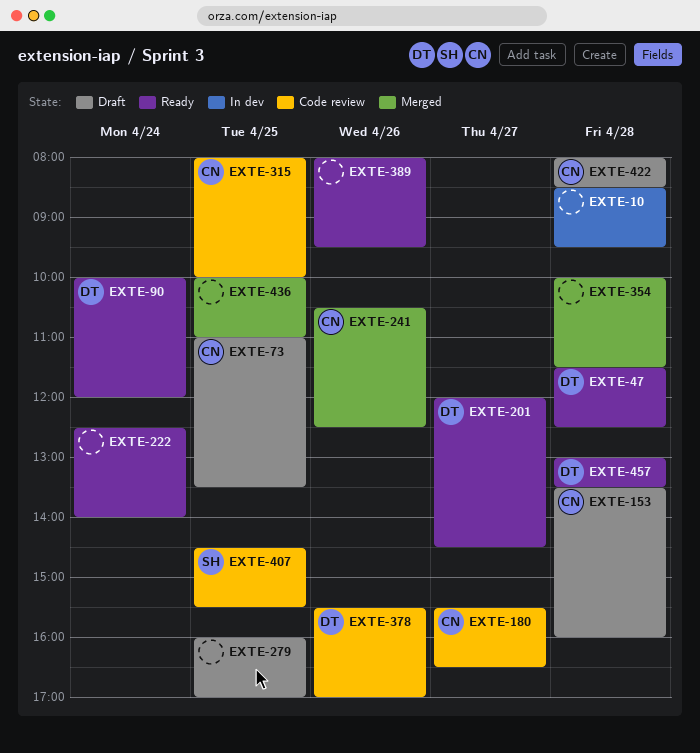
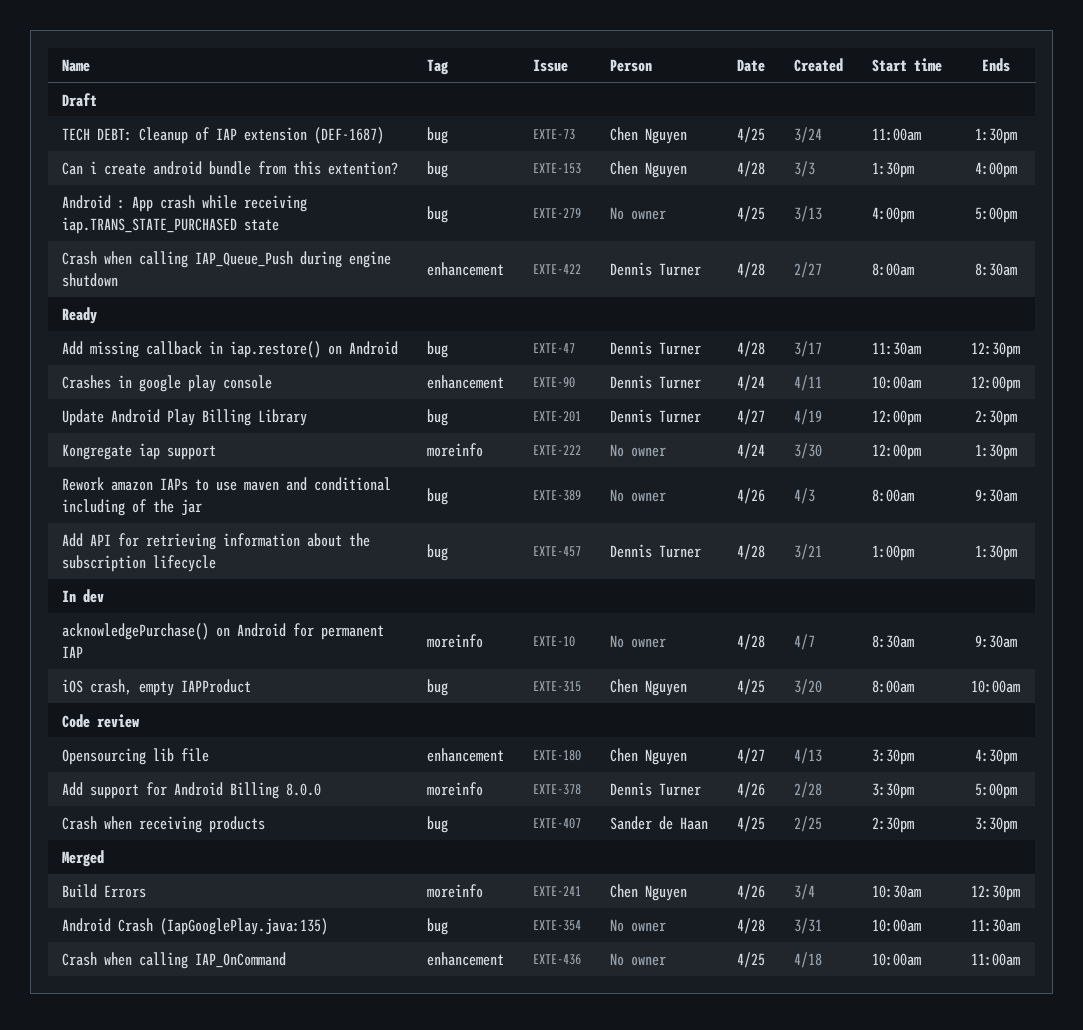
EXTE-222, begins: 12:30 -> 12:00
EXTE-222, ends: 14:00 -> 13:30
EXTE-315, status: Code review -> In dev
EXTE-422, owner: Chen Nguyen -> Dennis Turner

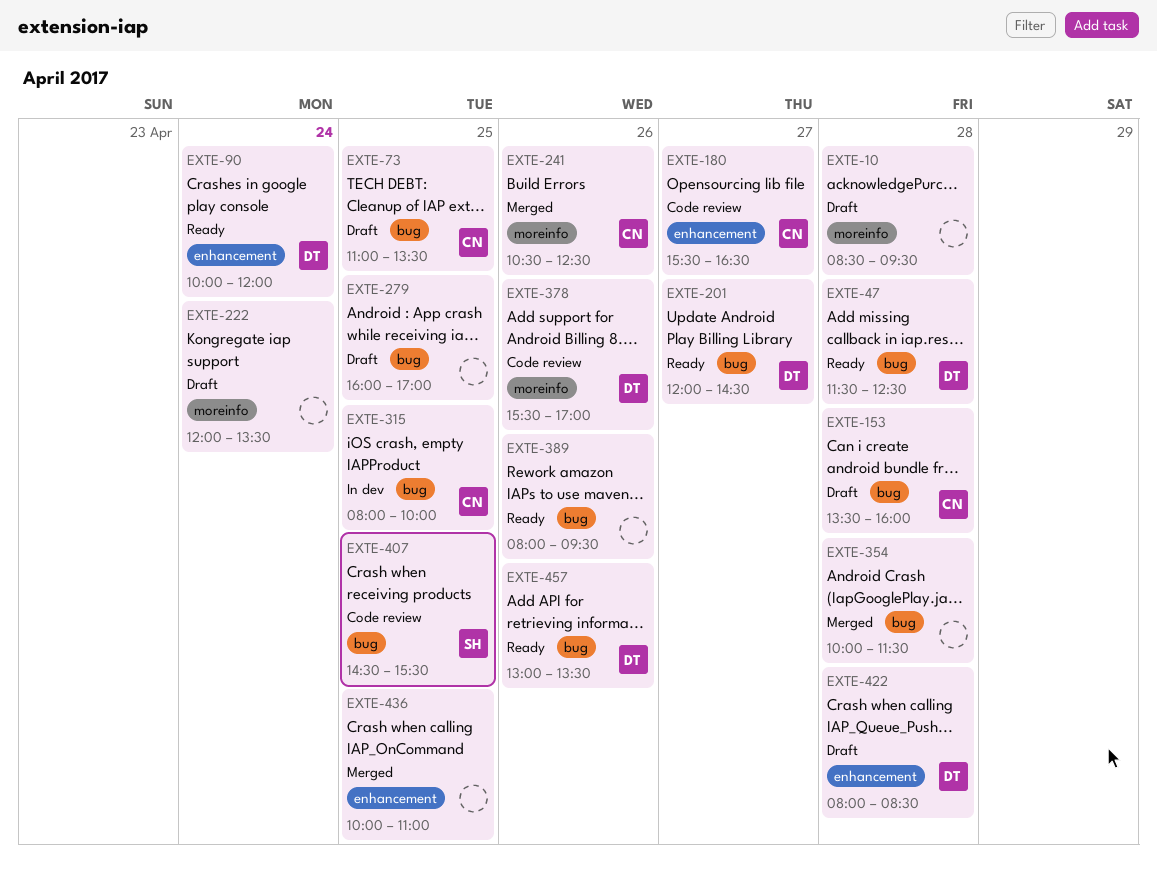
EXTE-10, status: In dev -> Draft
EXTE-222, status: Ready -> Draft
EXTE-457, day: Apr 28 -> Apr 26

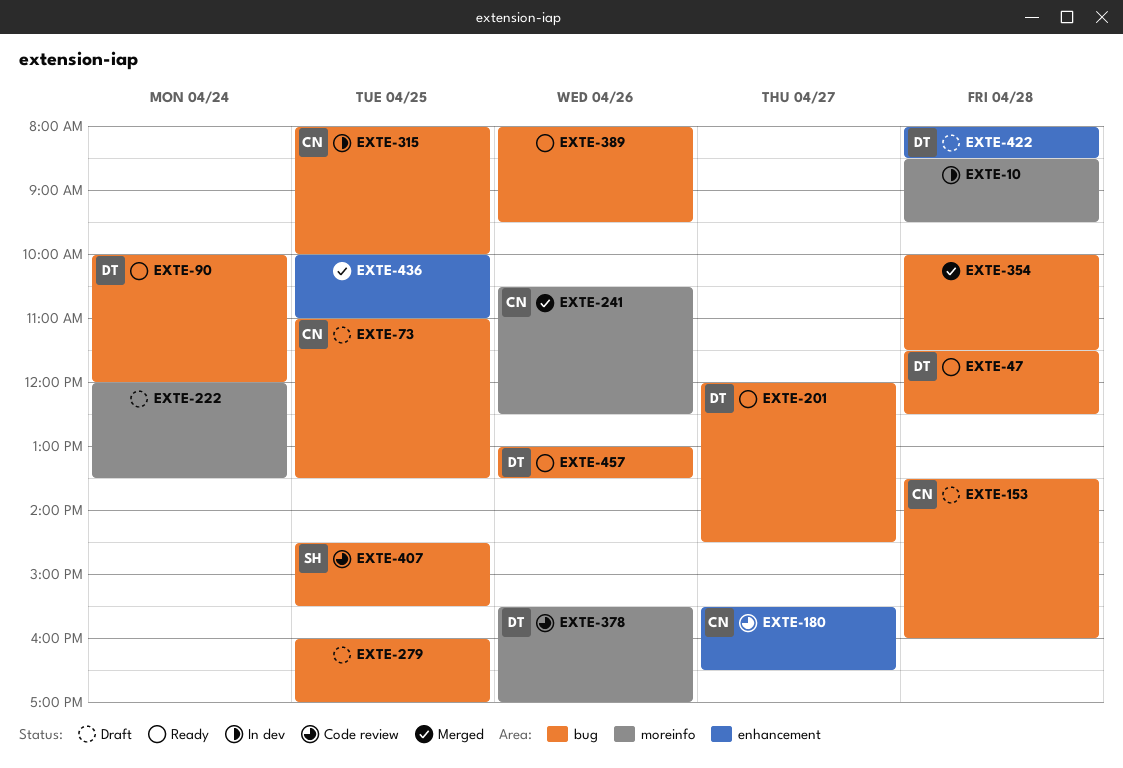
EXTE-10, status: Draft -> In dev
EXTE-90, label: enhancement -> bug

